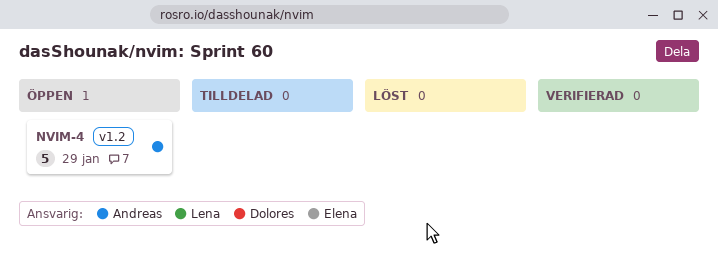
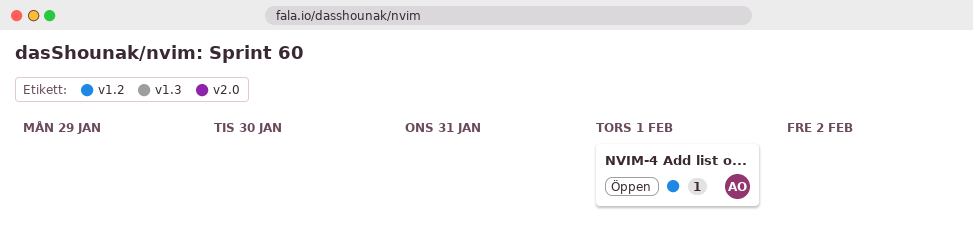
NVIM-4, estimate: 5 -> 1
NVIM-4, due: Jan 29 -> Feb 1

